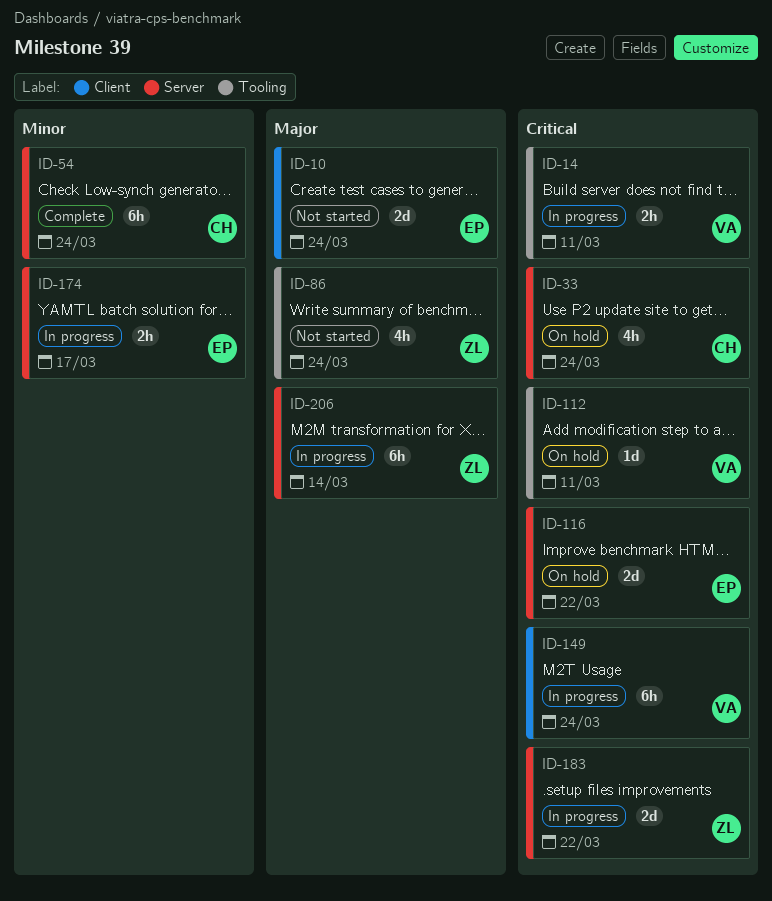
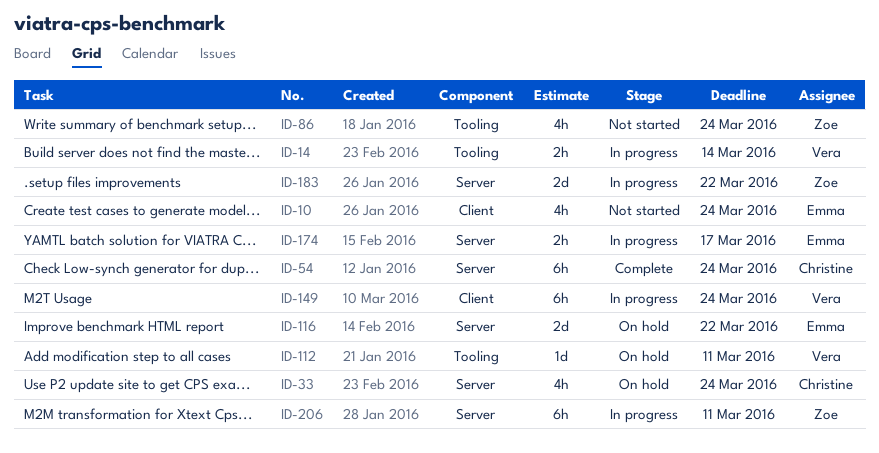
ID-10, estimate: 2d -> 4h
ID-14, due: Mar 11 -> Mar 14
ID-206, due: Mar 14 -> Mar 11

